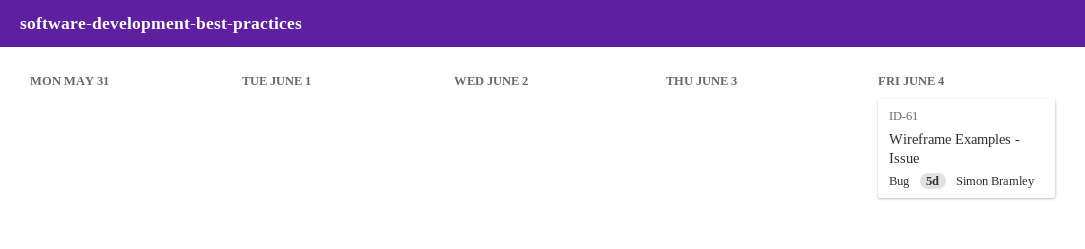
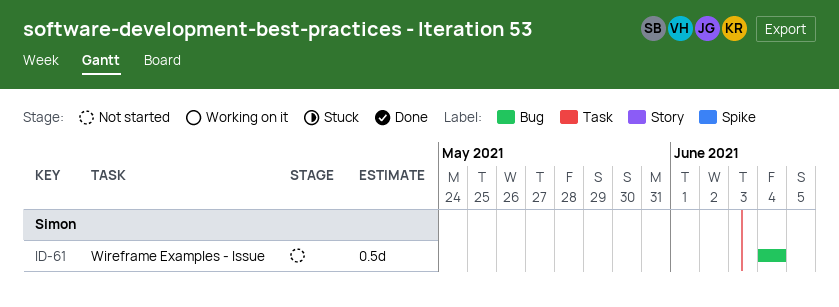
ID-61, estimate: 5d -> 0.5d

